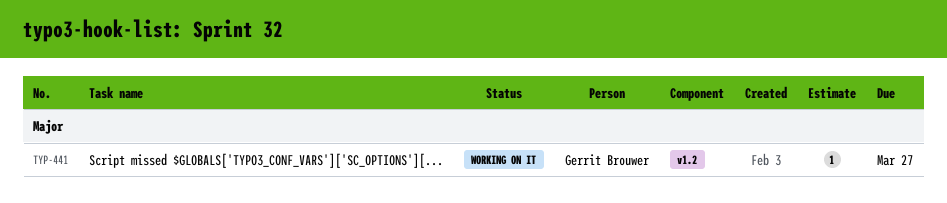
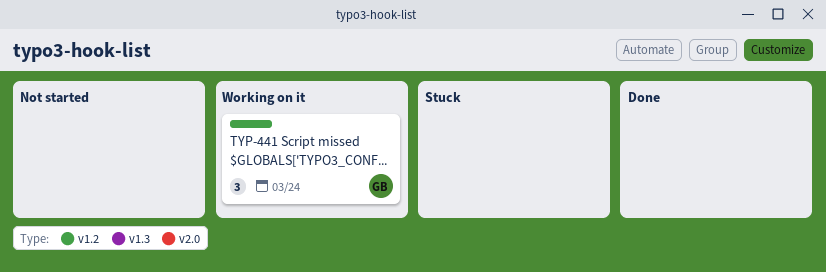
TYP-441, estimate: 1 -> 3
TYP-441, due: Mar 27 -> Mar 24

